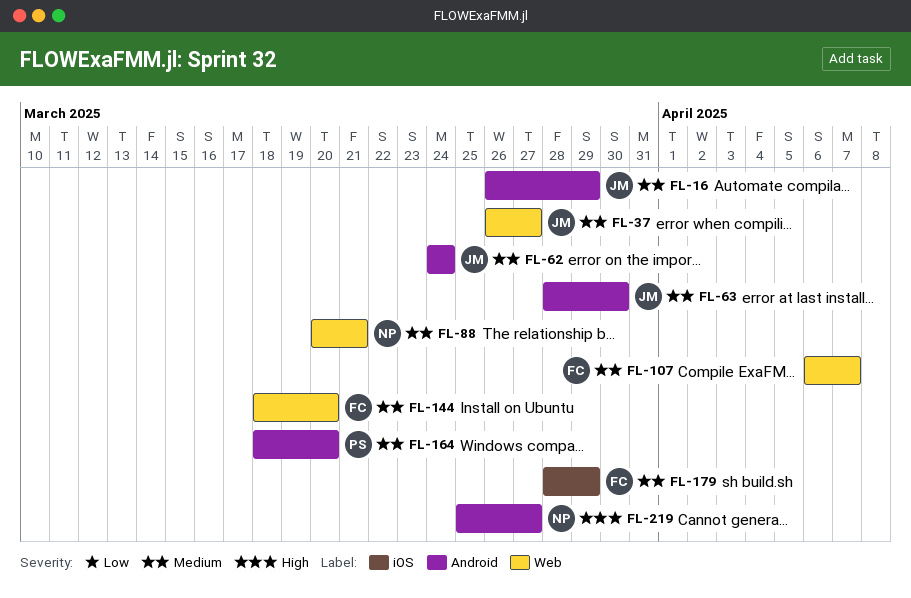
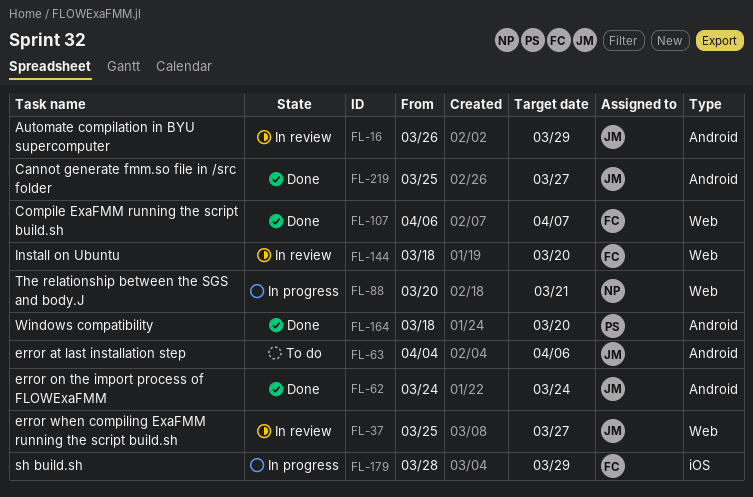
FL-37, start: Mar 26 -> Mar 25
FL-63, start: Mar 28 -> Apr 4
FL-63, due: Mar 30 -> Apr 6
FL-219, owner: NP -> JM

